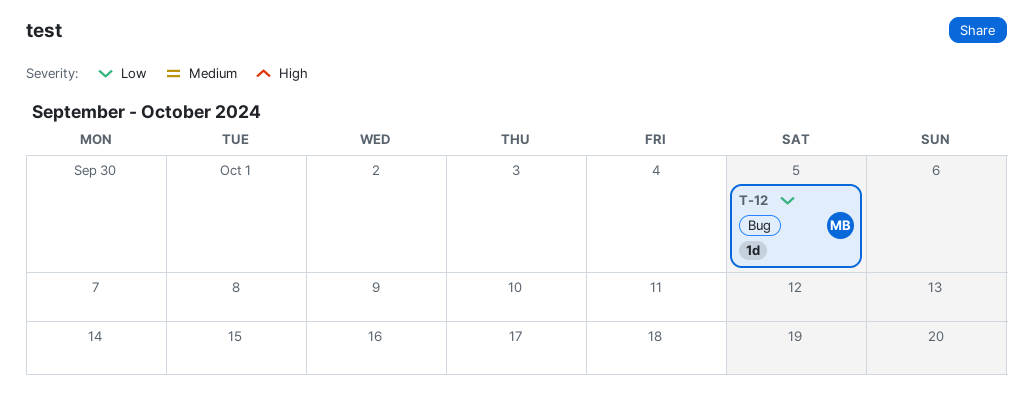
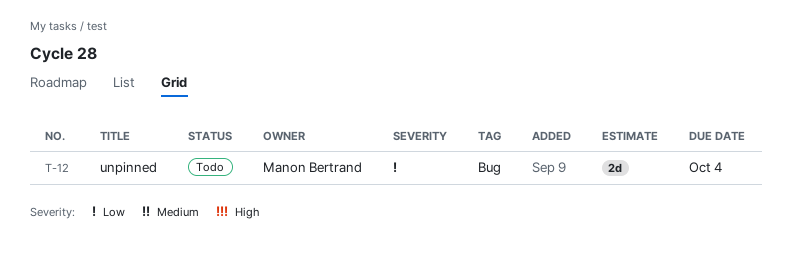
T-12, estimate: 1d -> 2d
T-12, due: Oct 5 -> Oct 4

